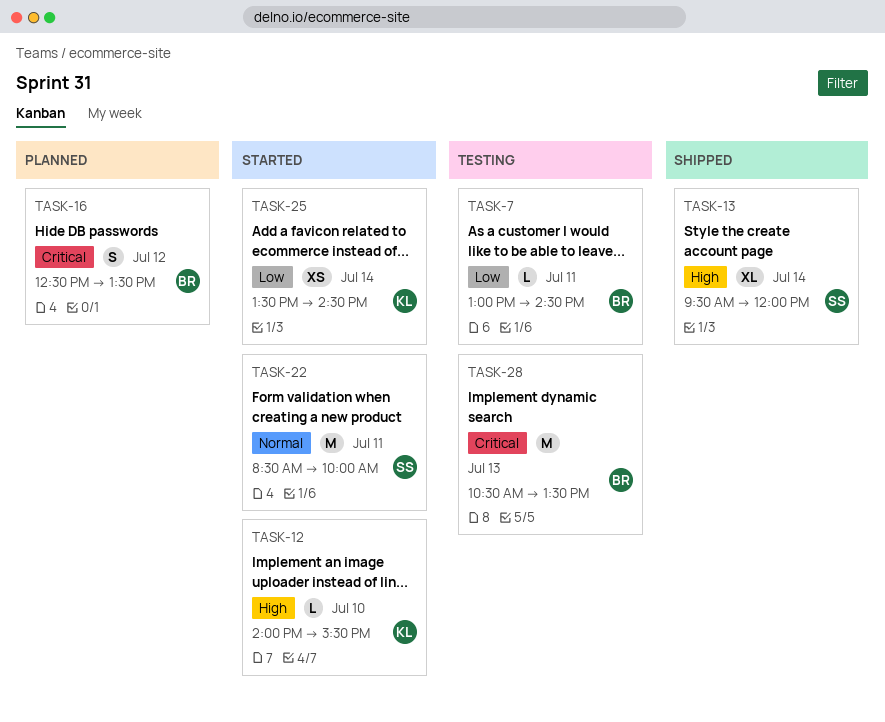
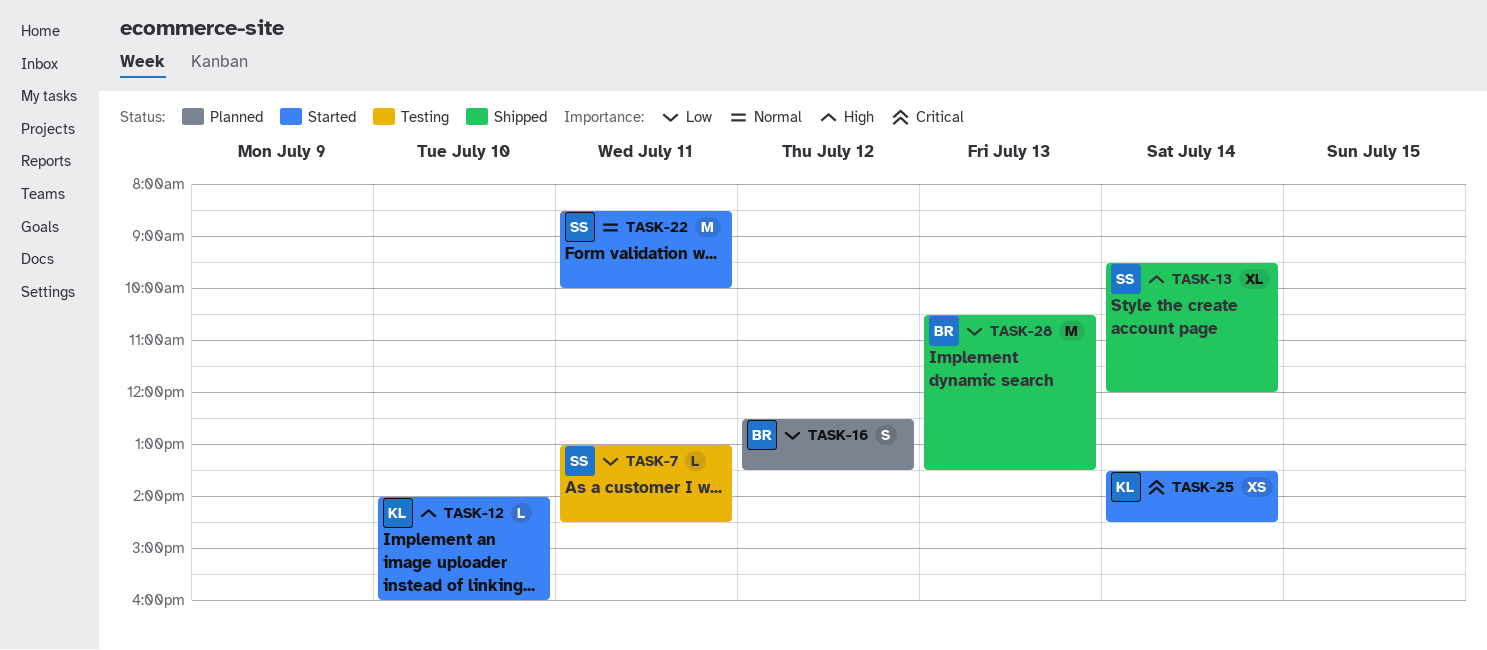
TASK-7, owner: BR -> SS
TASK-12, ends: 15:30 -> 16:00
TASK-16, priority: Critical -> Low
TASK-25, priority: Low -> Critical
TASK-28, status: Testing -> Shipped
TASK-28, priority: Critical -> Low

